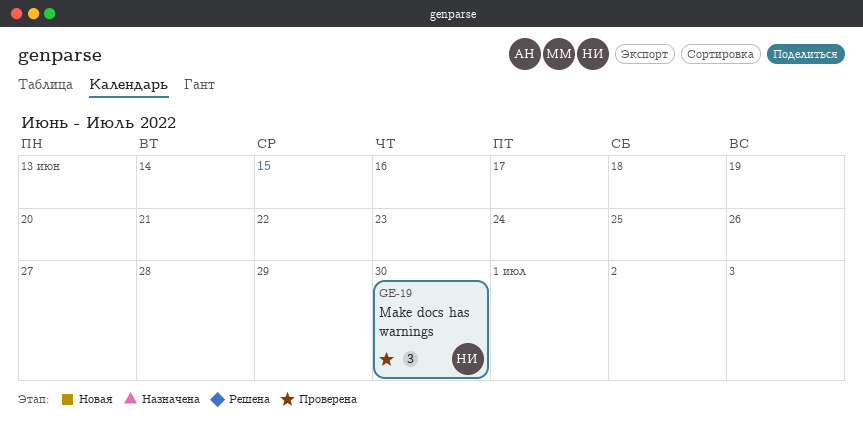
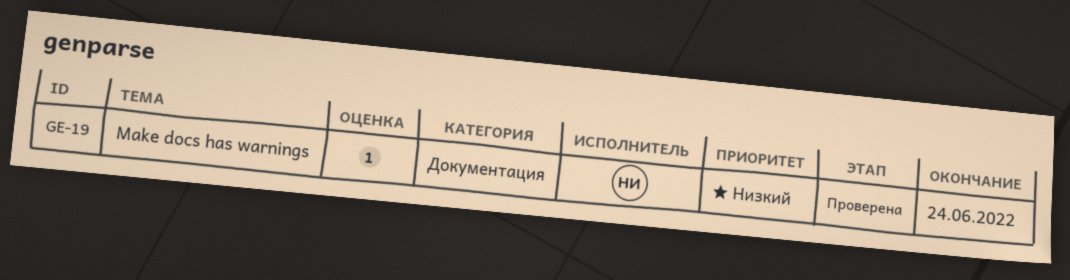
GE-19, estimate: 3 -> 1
GE-19, due: Jun 30 -> Jun 24

